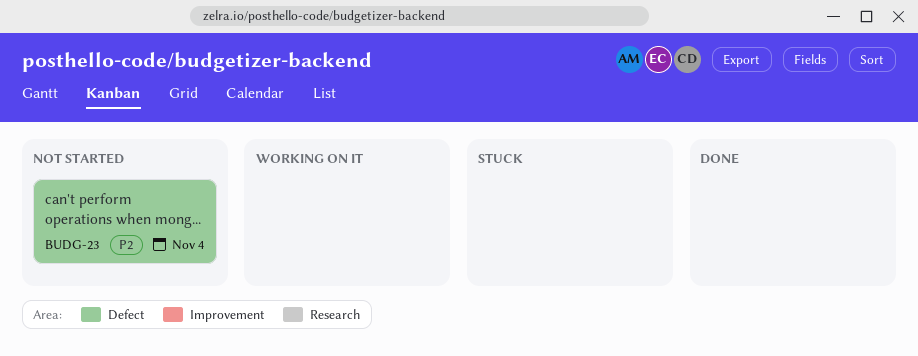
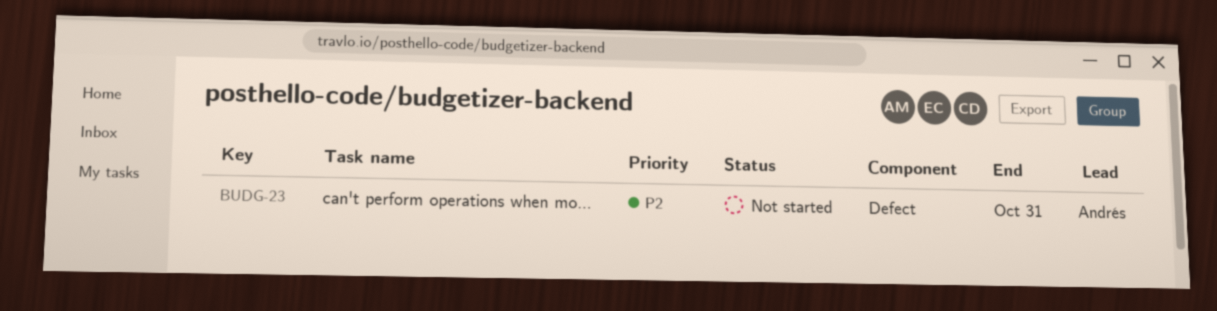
BUDG-23, due: Nov 4 -> Oct 31

